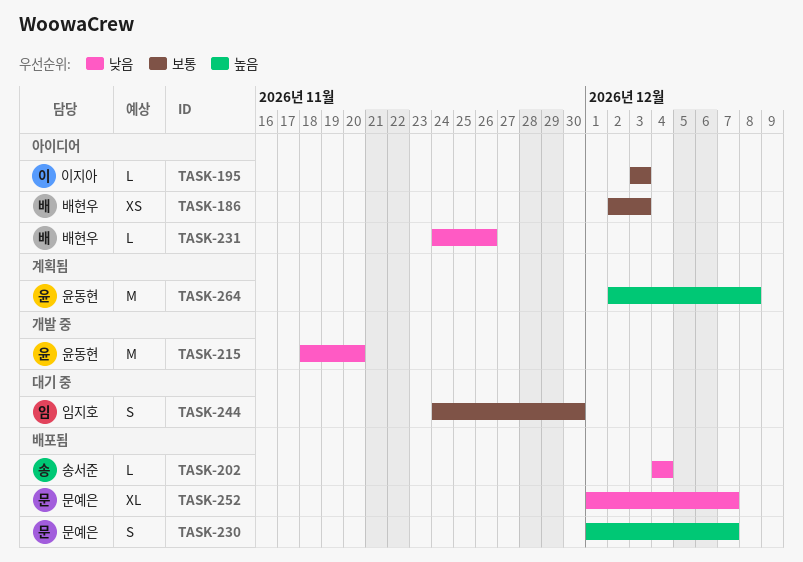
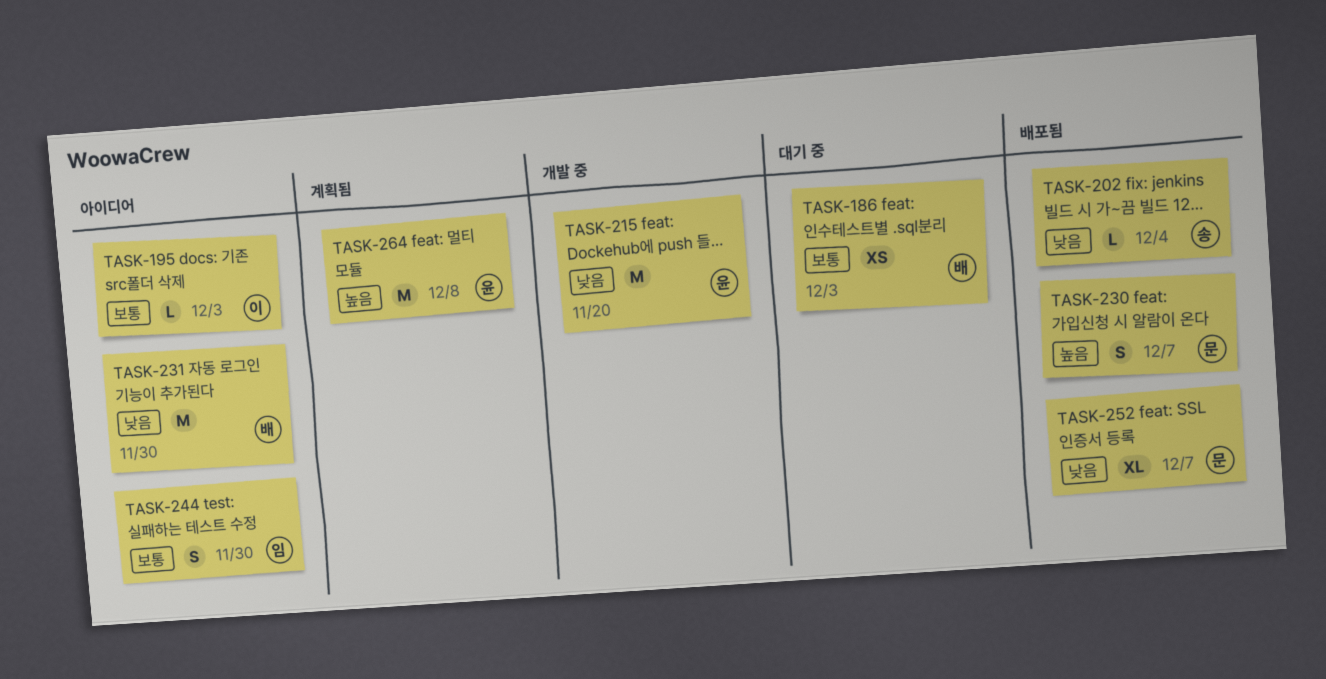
TASK-186, status: 아이디어 -> 대기 중
TASK-231, estimate: L -> M
TASK-231, due: Nov 26 -> Nov 30
TASK-244, status: 대기 중 -> 아이디어

